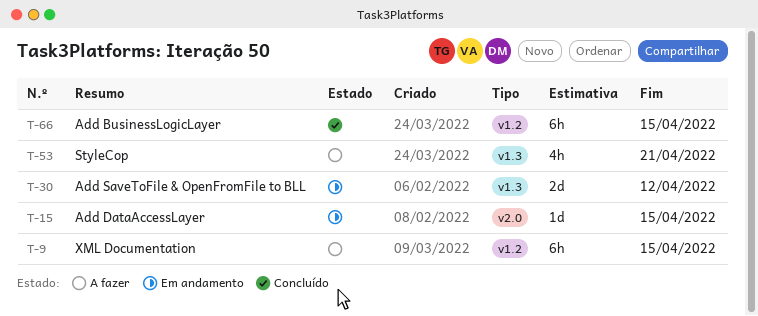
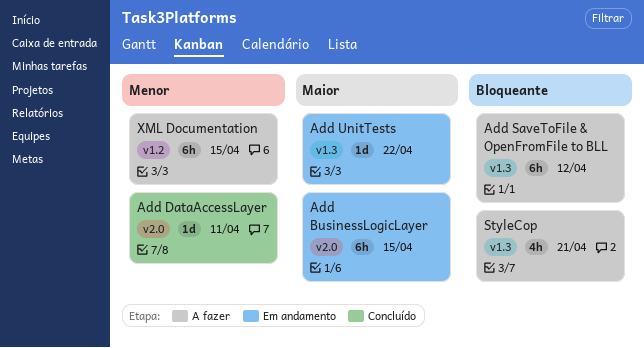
Add BusinessLogicLayer, status: Concluído -> Em andamento
Add BusinessLogicLayer, label: v1.2 -> v2.0
Add DataAccessLayer, status: Em andamento -> Concluído
Add DataAccessLayer, due: Apr 15 -> Apr 11
Add SaveToFile & OpenFromFile to BLL, status: Em andamento -> A fazer
Add SaveToFile & OpenFromFile to BLL, estimate: 2d -> 6h
Add UnitTests: none -> present

